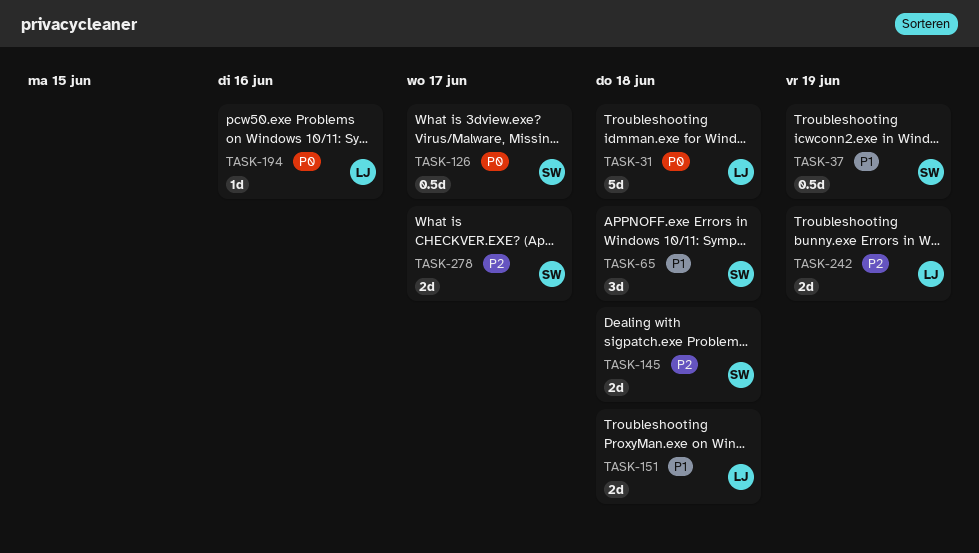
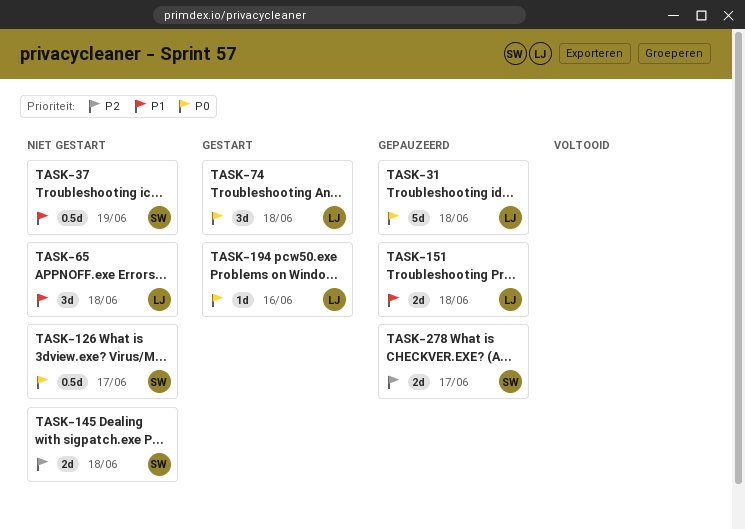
TASK-65, owner: SW -> LJ
TASK-74: none -> present
TASK-242: present -> none

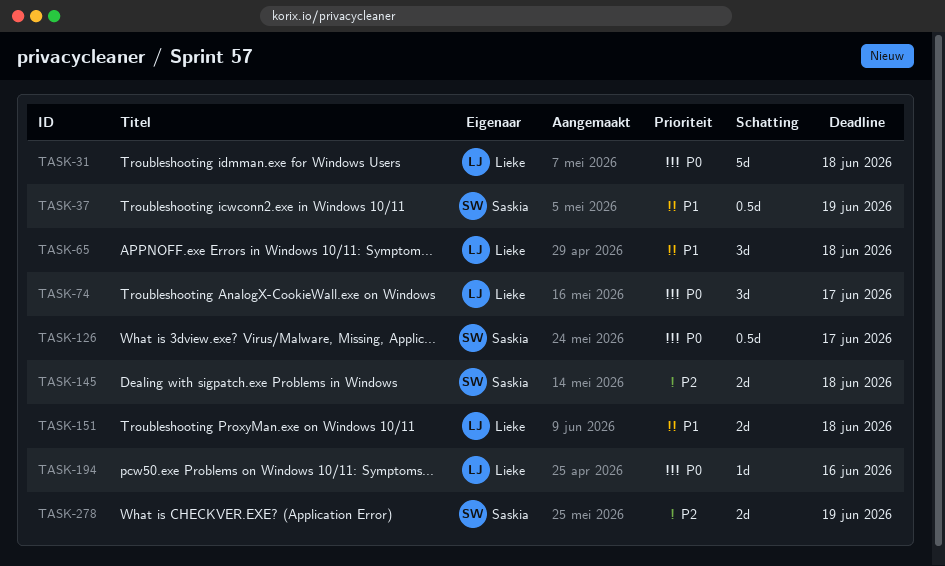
TASK-74, due: Jun 18 -> Jun 17
TASK-278, due: Jun 17 -> Jun 19

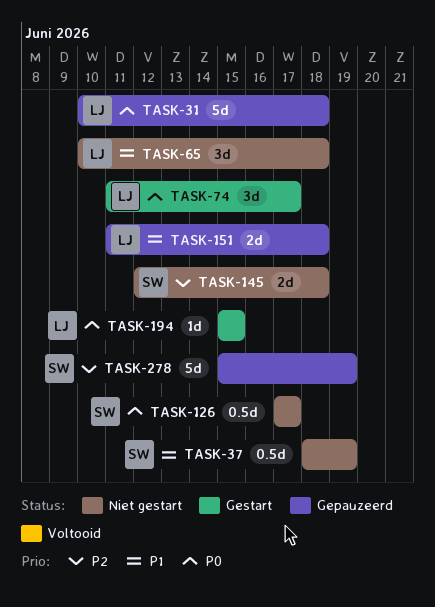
TASK-194, due: Jun 16 -> Jun 15
TASK-278, estimate: 2d -> 5d

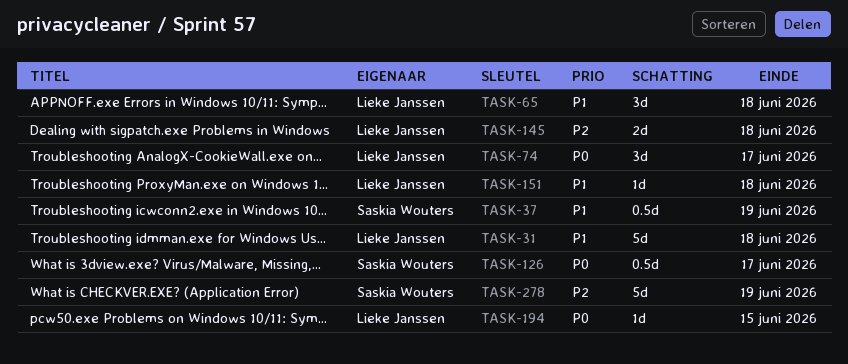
TASK-31, priority: P0 -> P1
TASK-145, owner: Saskia Wouters -> Lieke Janssen
TASK-151, estimate: 2d -> 1d

